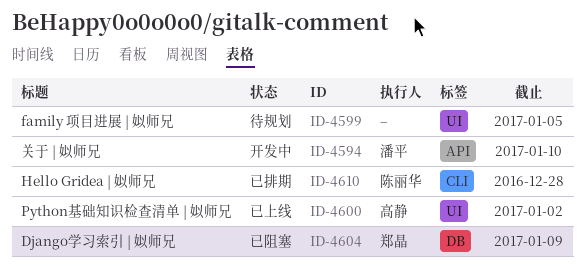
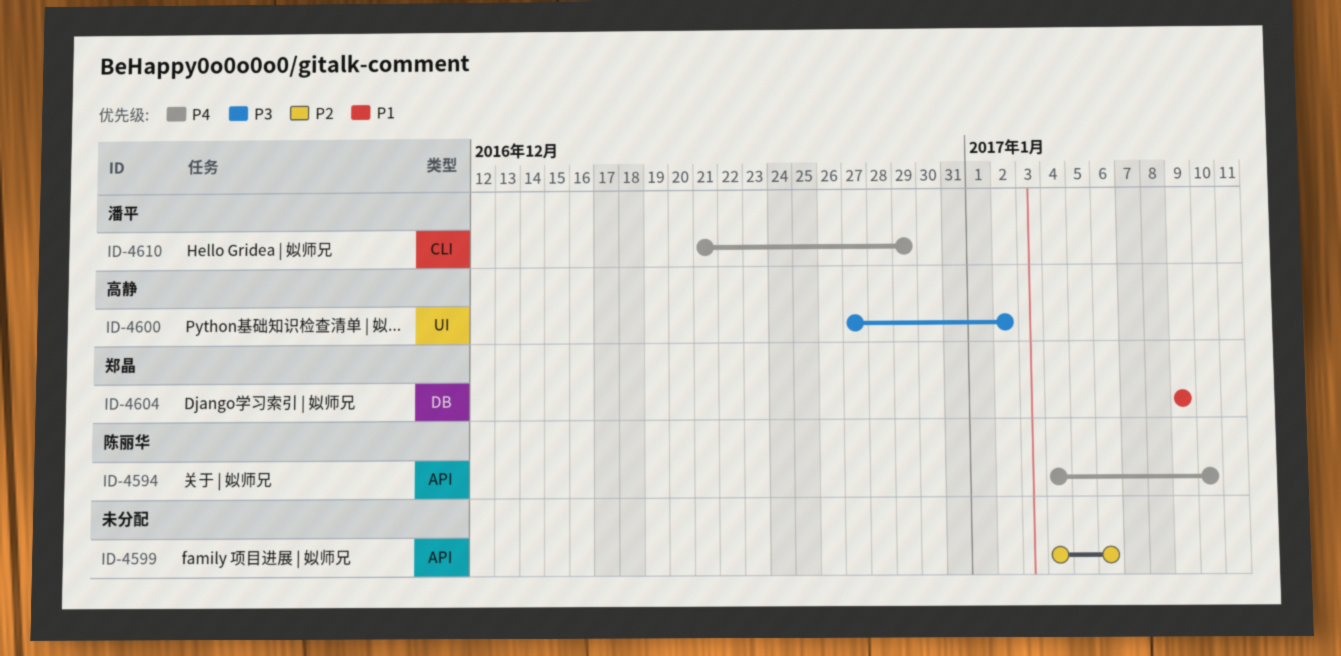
ID-4594, owner: 潘平 -> 陈丽华
ID-4599, label: UI -> API
ID-4599, due: Jan 5 -> Jan 6
ID-4610, owner: 陈丽华 -> 潘平
ID-4610, due: Dec 28 -> Dec 29

